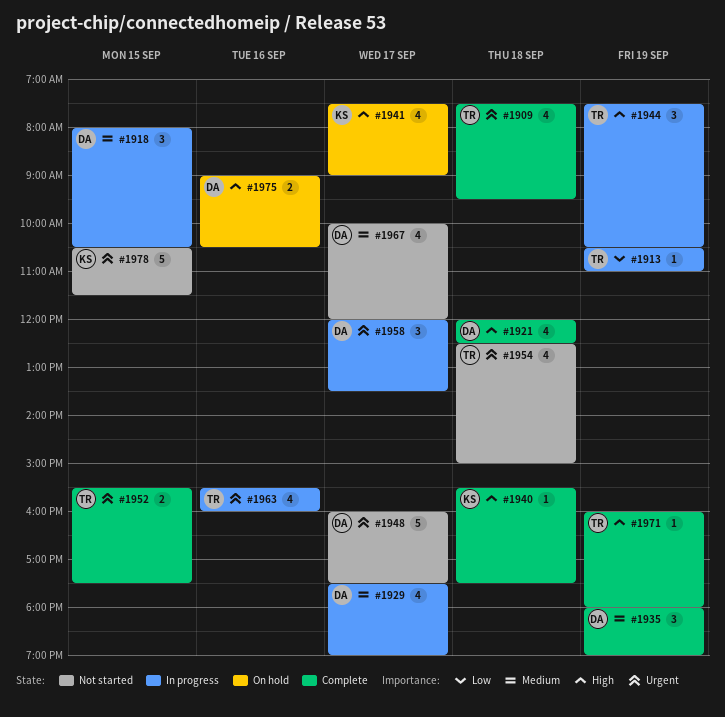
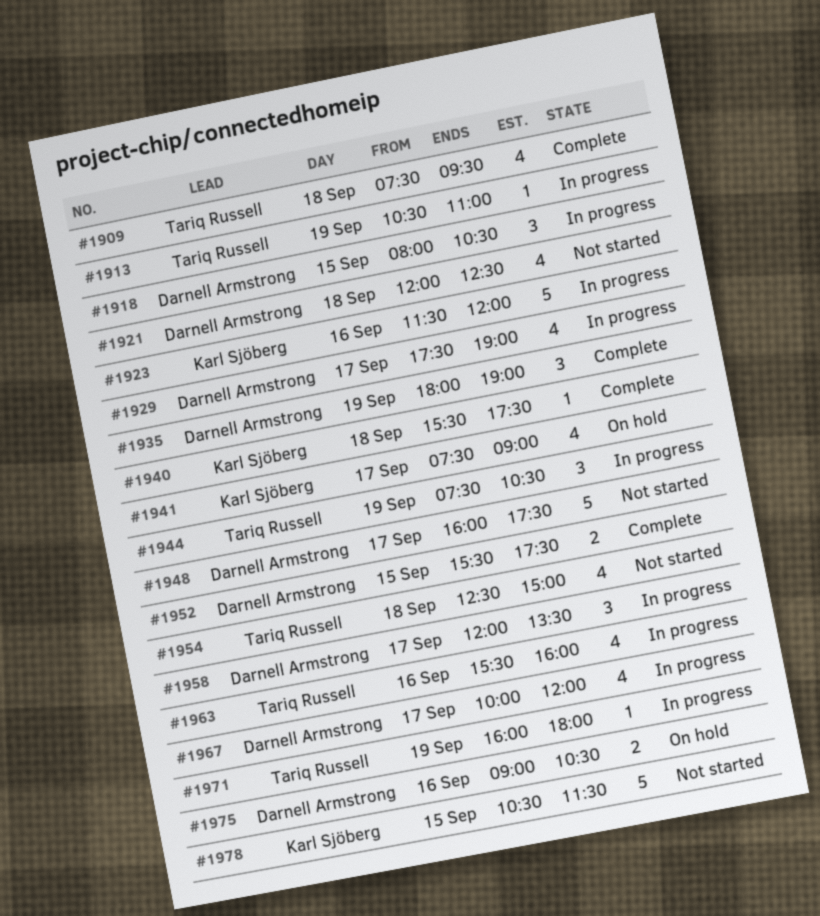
#1921, status: Complete -> Not started
#1923: none -> present
#1952, owner: Tariq Russell -> Darnell Armstrong
#1967, status: Not started -> In progress
#1971, status: Complete -> In progress

